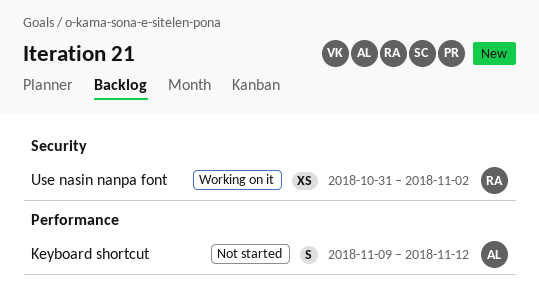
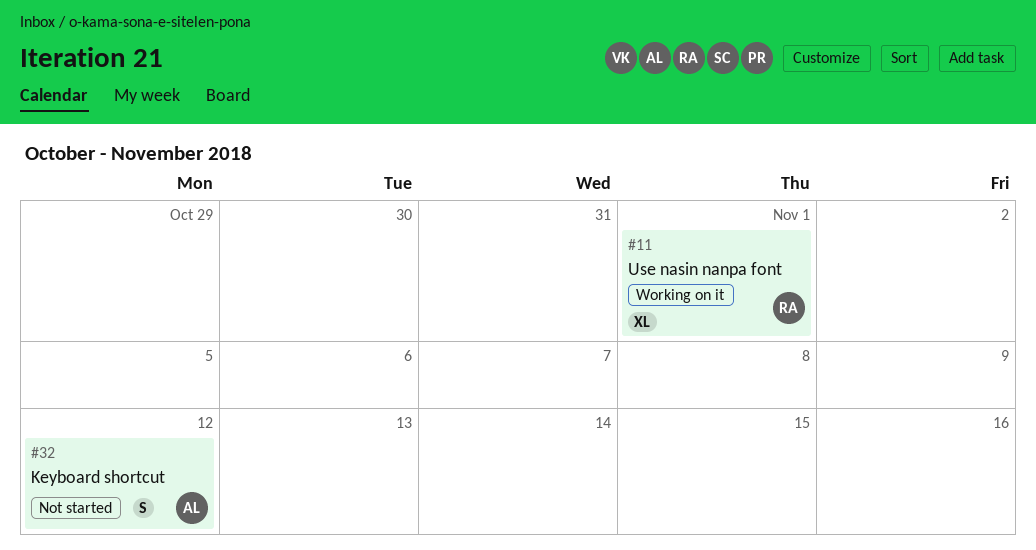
Use nasin nanpa font, estimate: XS -> XL
Use nasin nanpa font, due: Nov 2 -> Nov 1

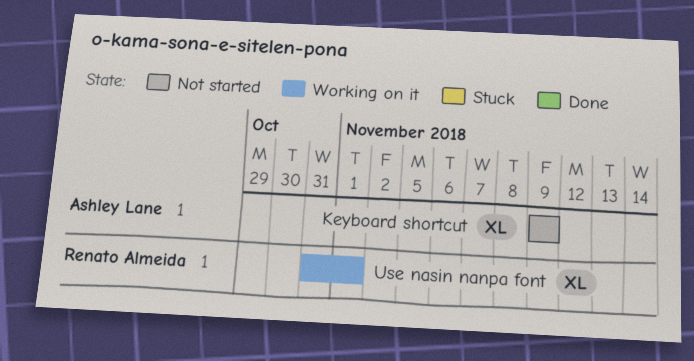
Keyboard shortcut, estimate: S -> XL
Keyboard shortcut, due: Nov 12 -> Nov 9

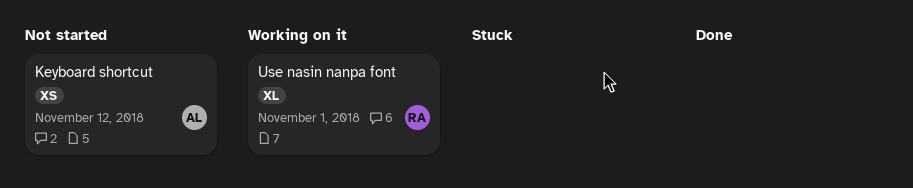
Keyboard shortcut, estimate: XL -> XS
Keyboard shortcut, due: Nov 9 -> Nov 12

